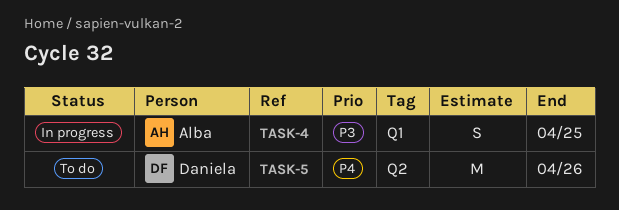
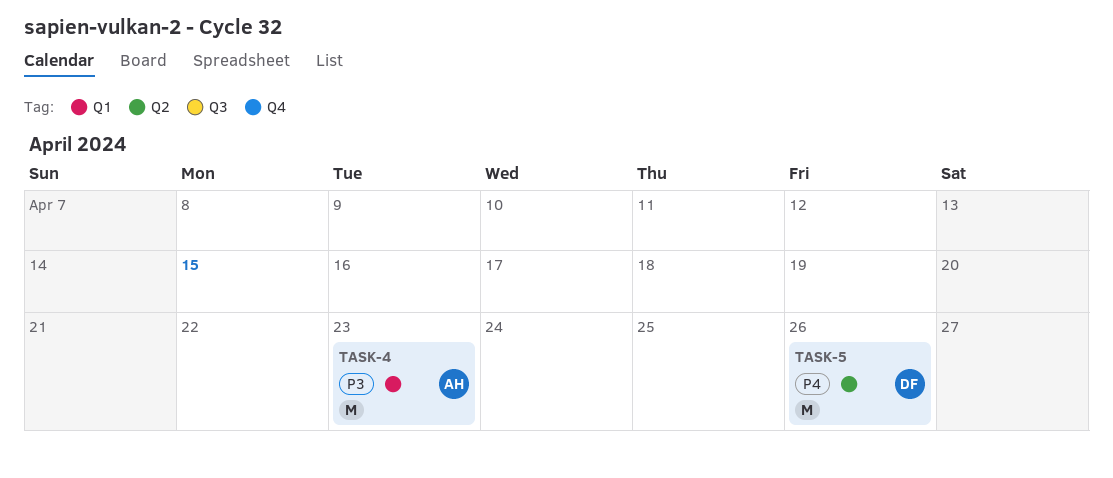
TASK-4, estimate: S -> M
TASK-4, due: Apr 25 -> Apr 23

